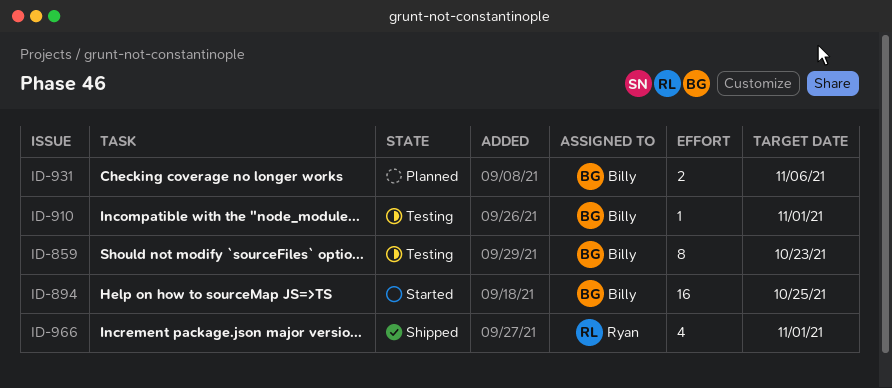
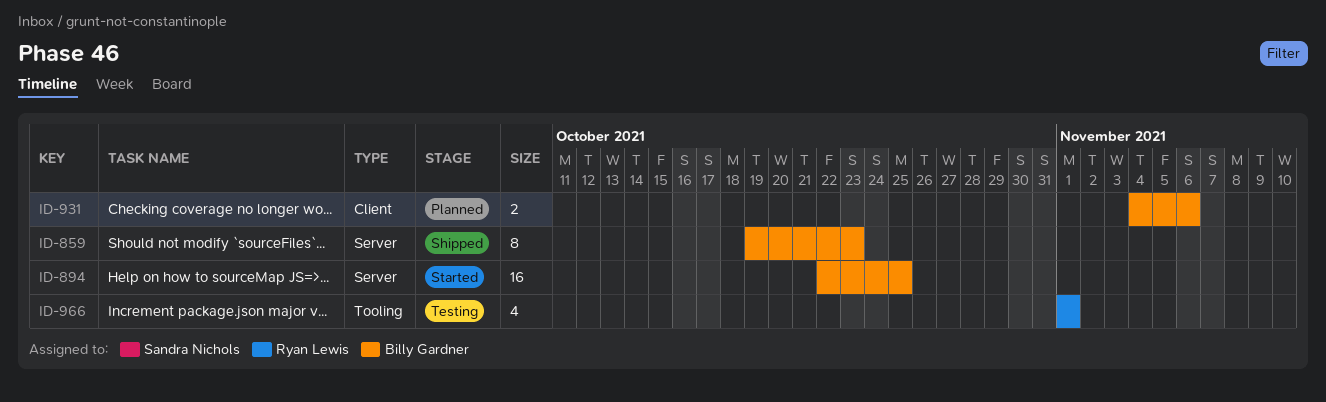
ID-859, status: Testing -> Shipped
ID-910: present -> none
ID-966, status: Shipped -> Testing

